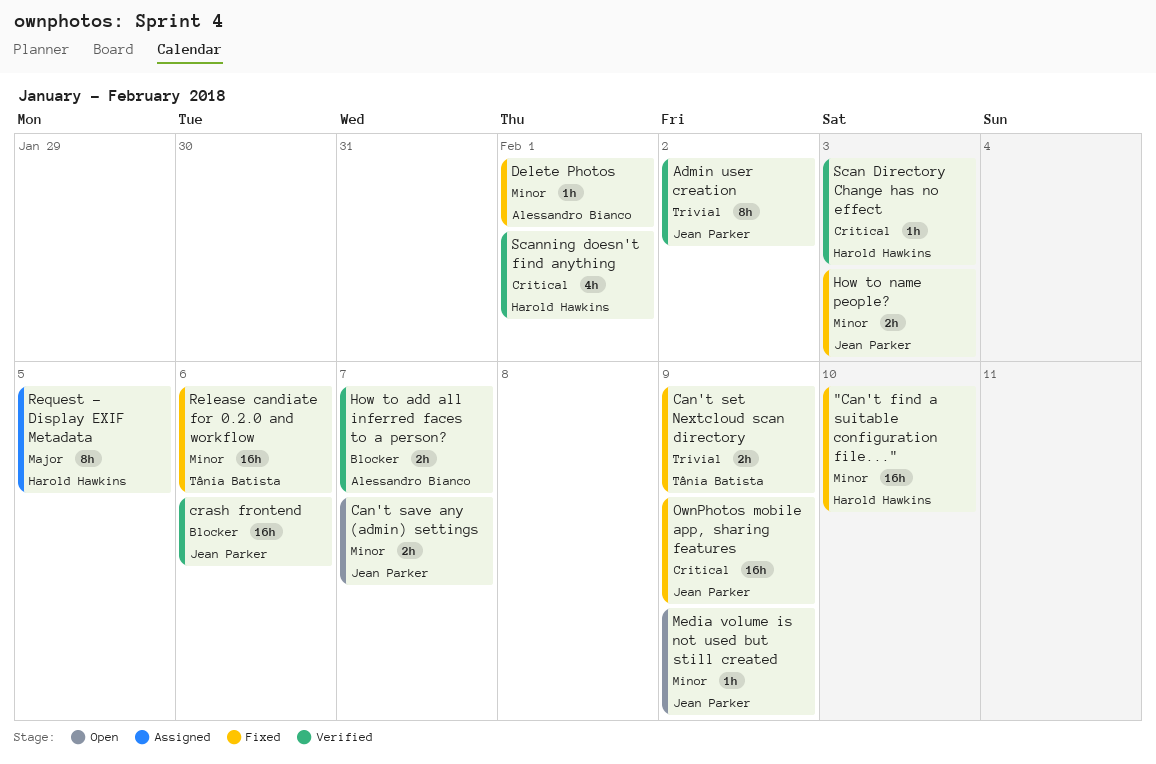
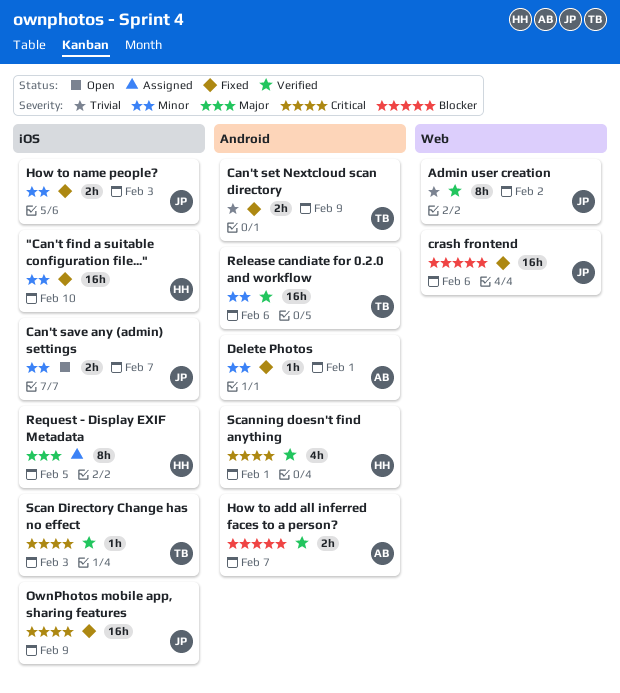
crash frontend, status: Verified -> Fixed
Media volume is not used but still created: present -> none
Release candiate for 0.2.0 and workflow, status: Fixed -> Verified
Scan Directory Change has no effect, owner: Harold Hawkins -> Tânia Batista

